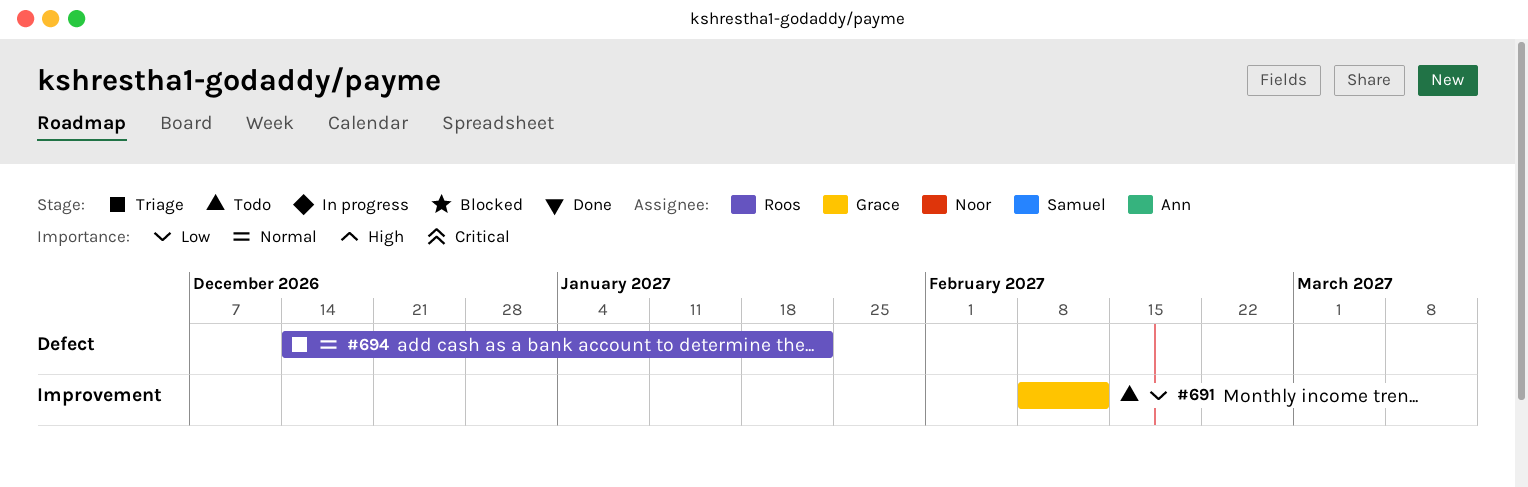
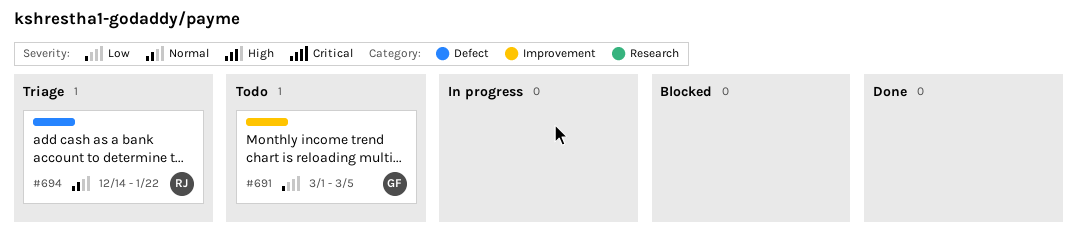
#691, start: Feb 8 -> Mar 1
#691, due: Feb 12 -> Mar 5

